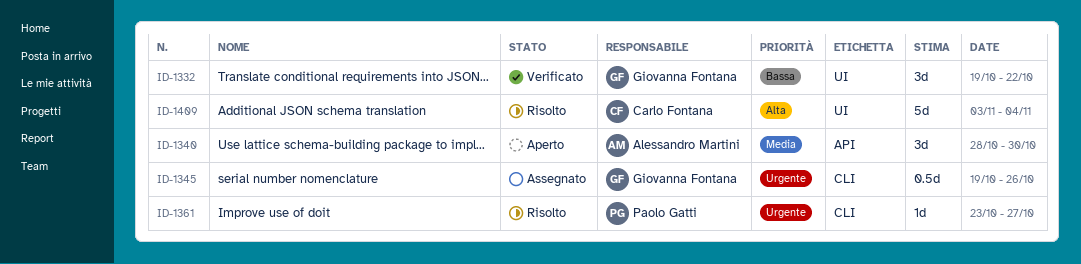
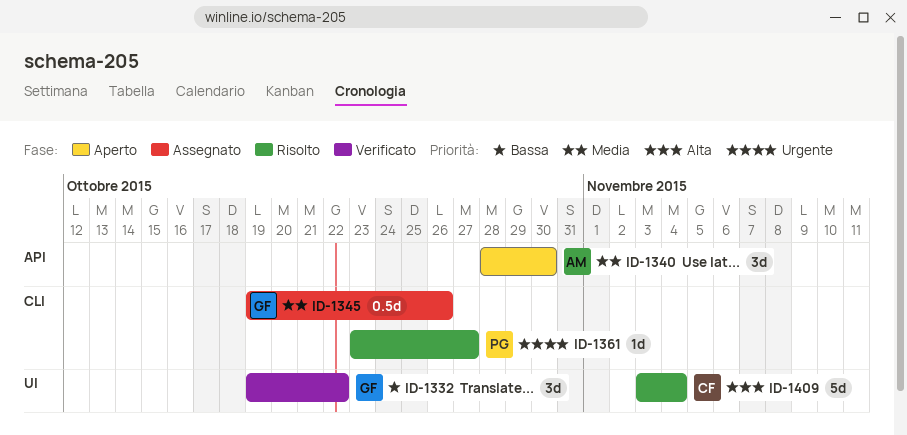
ID-1345, priority: Urgente -> Media

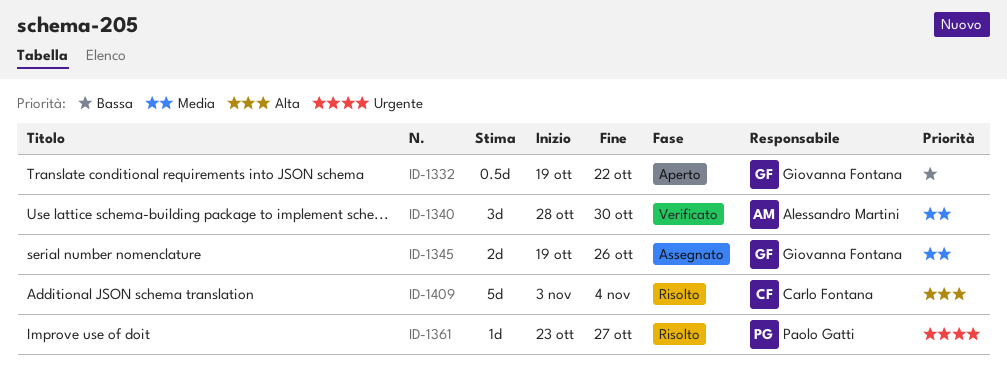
ID-1332, status: Verificato -> Aperto
ID-1332, estimate: 3d -> 0.5d
ID-1340, status: Aperto -> Verificato
ID-1345, estimate: 0.5d -> 2d

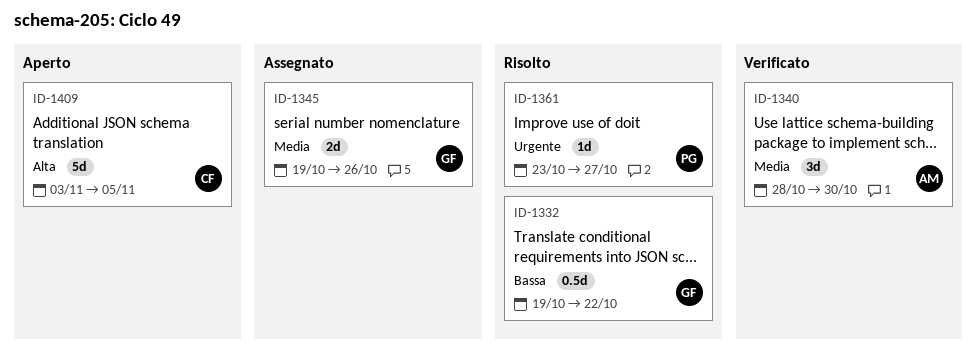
ID-1332, status: Aperto -> Risolto
ID-1409, status: Risolto -> Aperto
ID-1409, due: Nov 4 -> Nov 5

